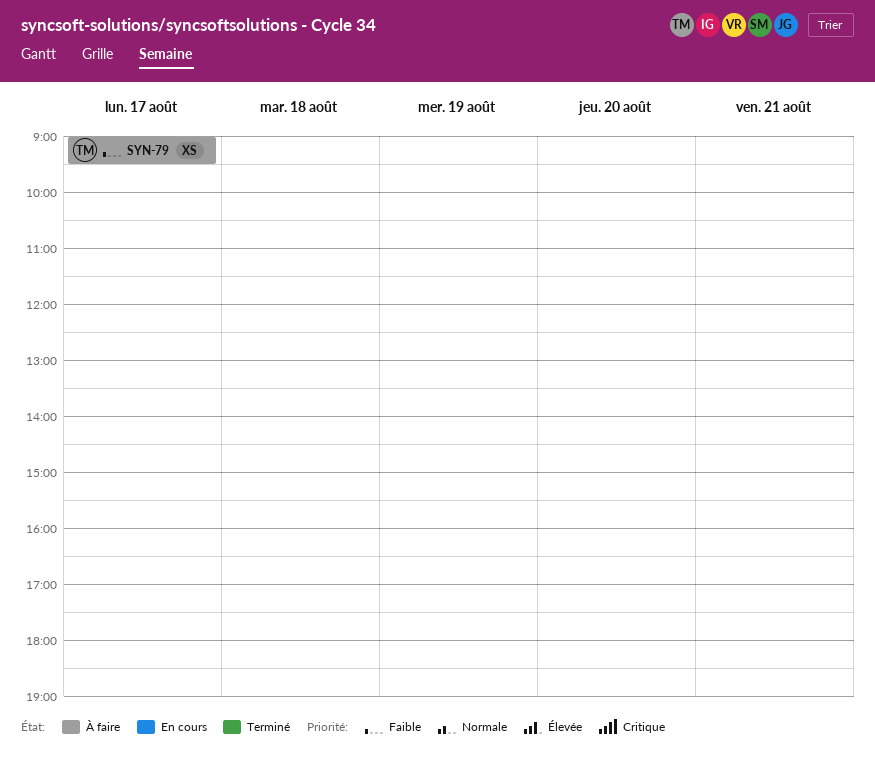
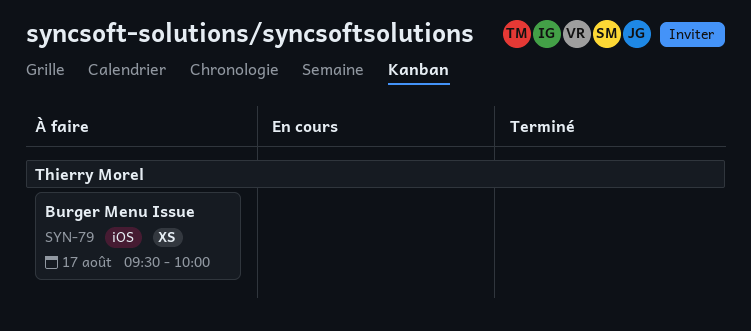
SYN-79, begins: 09:00 -> 09:30
SYN-79, ends: 09:30 -> 10:00

